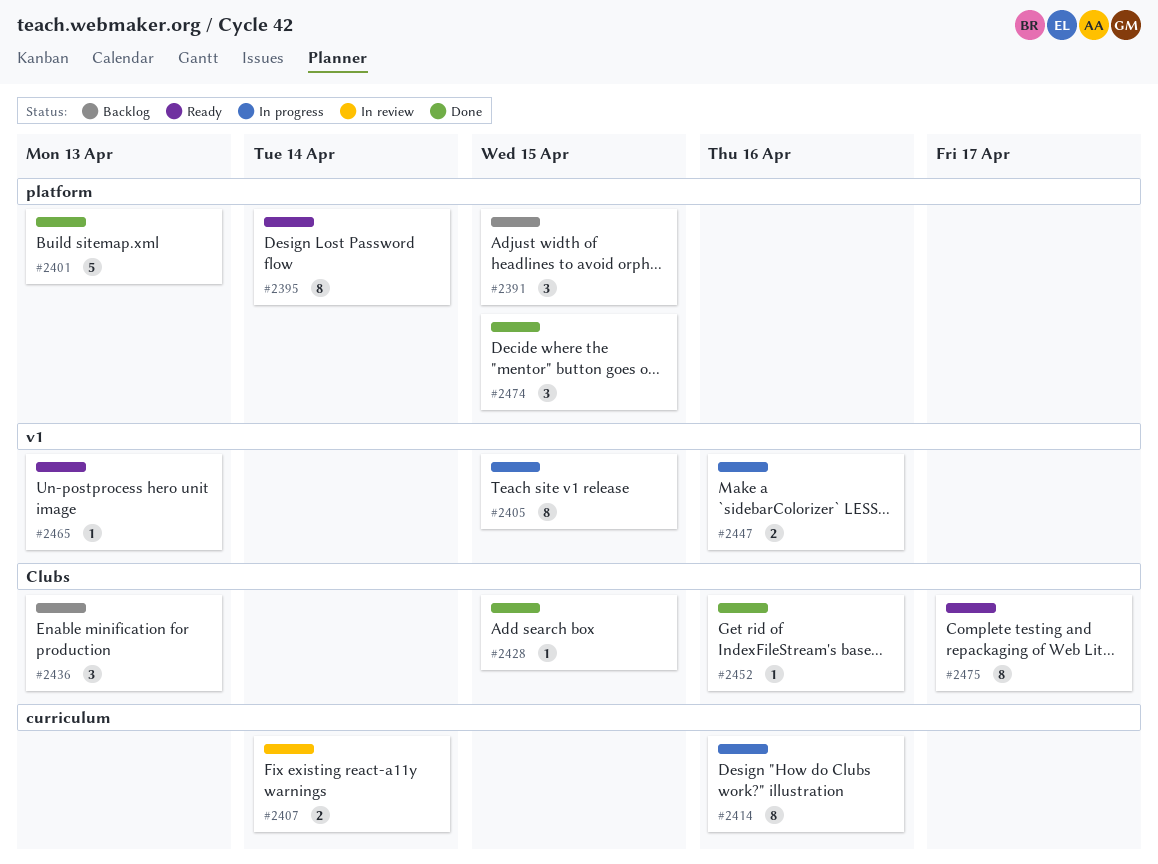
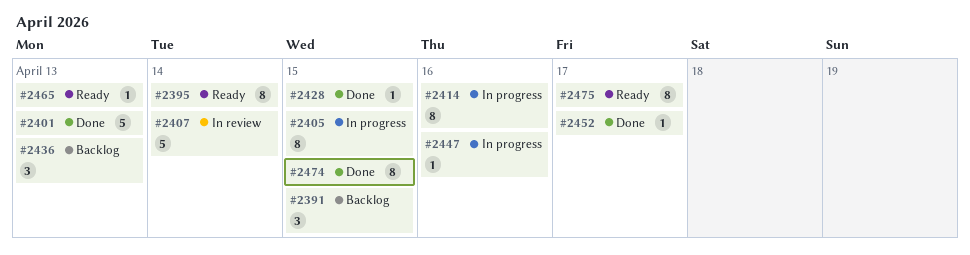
#2407, estimate: 2 -> 5
#2447, estimate: 2 -> 1
#2452, due: Apr 16 -> Apr 17
#2474, estimate: 3 -> 8

